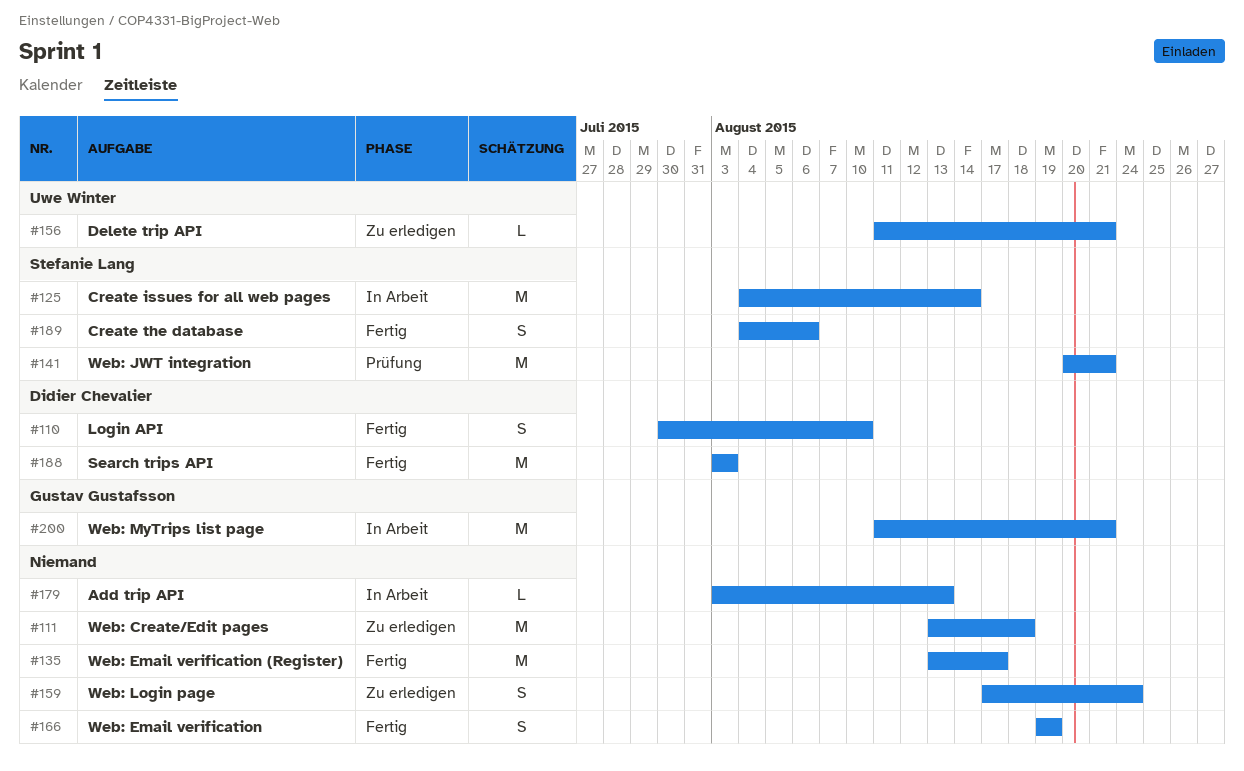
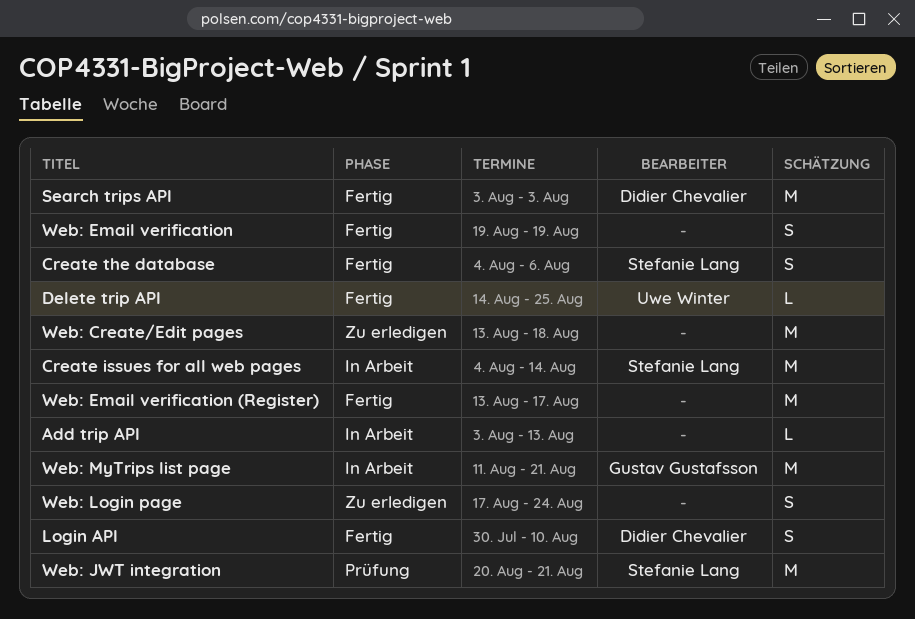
Delete trip API, status: Zu erledigen -> Fertig
Delete trip API, start: Aug 11 -> Aug 14
Delete trip API, due: Aug 21 -> Aug 25

